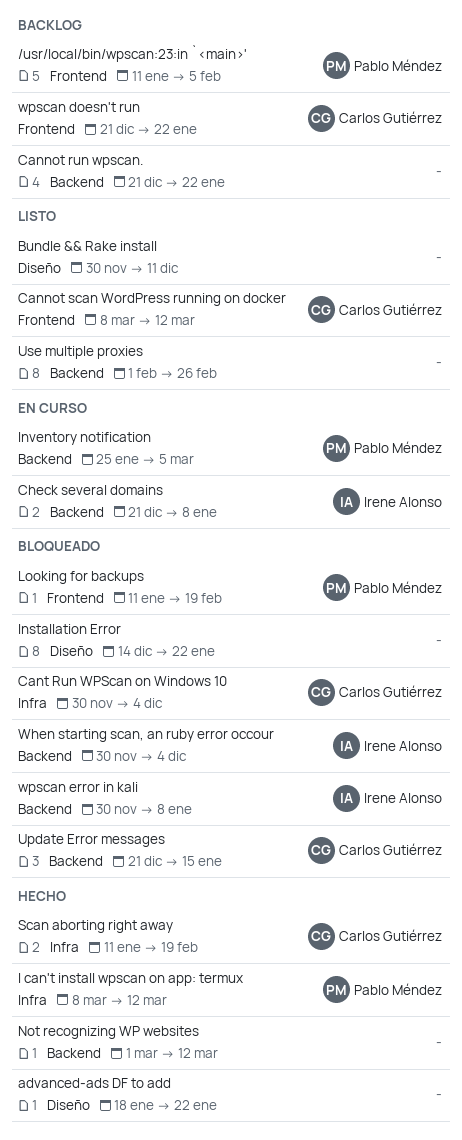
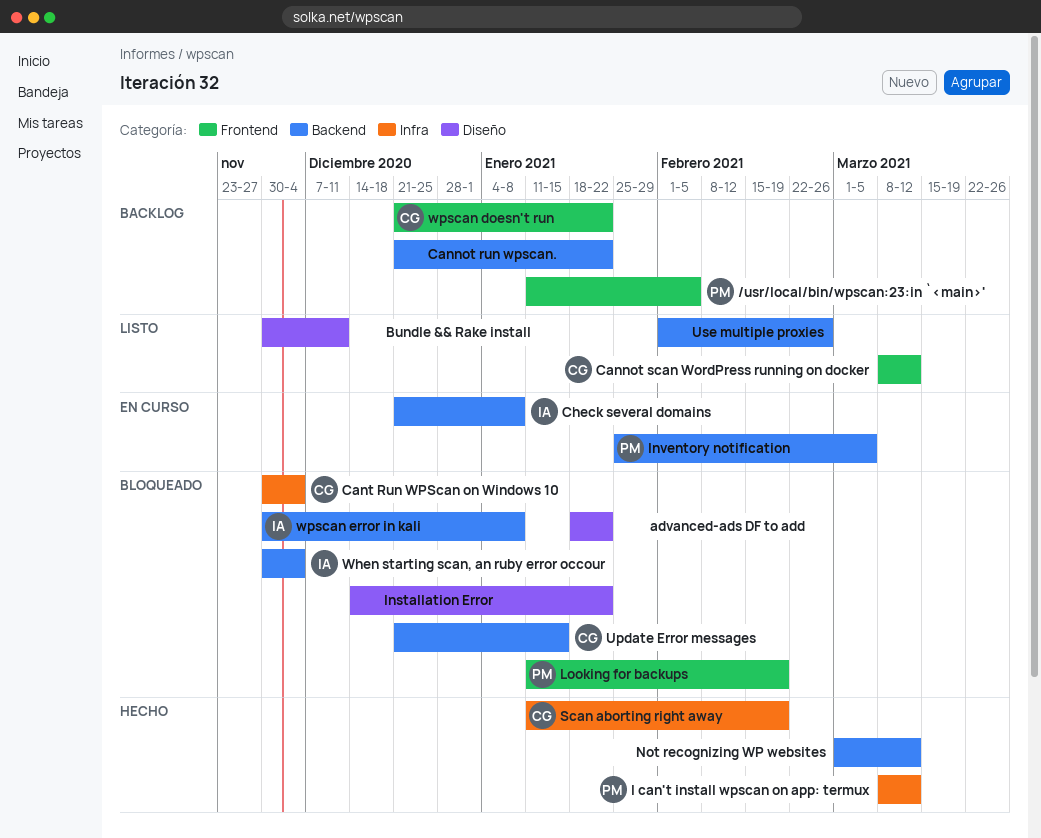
advanced-ads DF to add, status: Hecho -> Bloqueado

